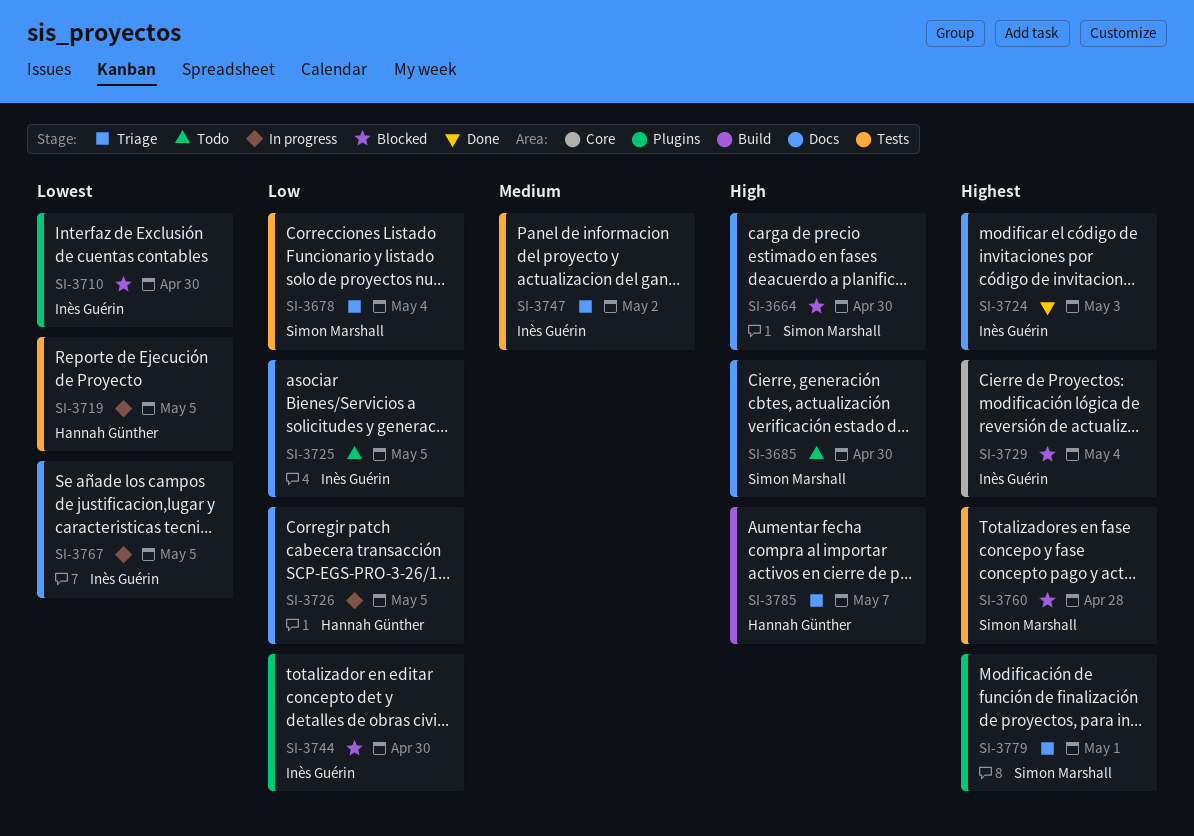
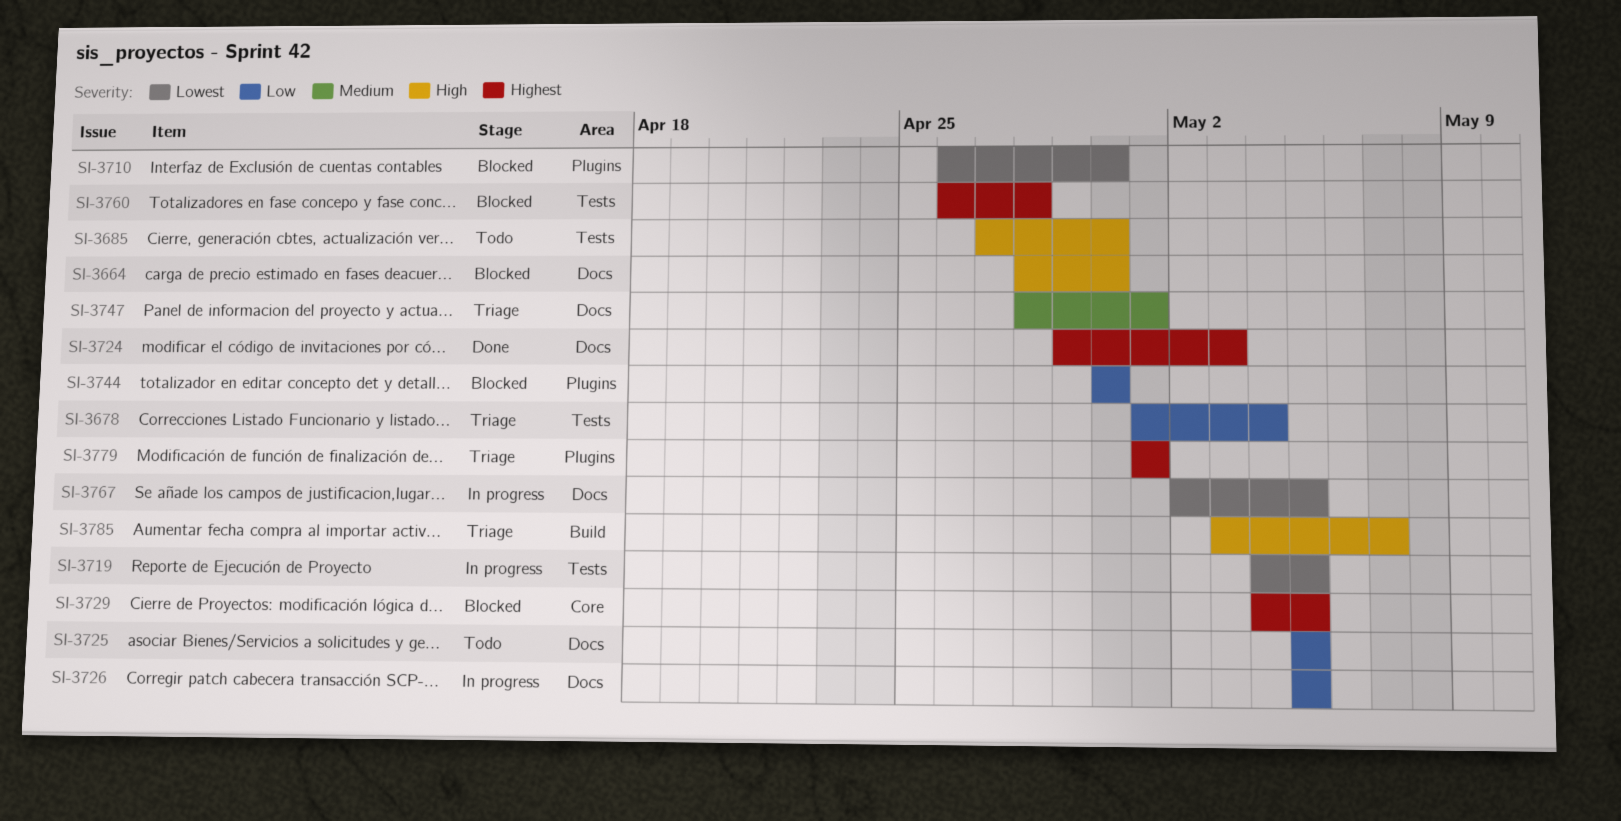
SI-3685, label: Docs -> Tests
SI-3729, due: May 4 -> May 5
SI-3747, label: Tests -> Docs
SI-3747, due: May 2 -> May 1

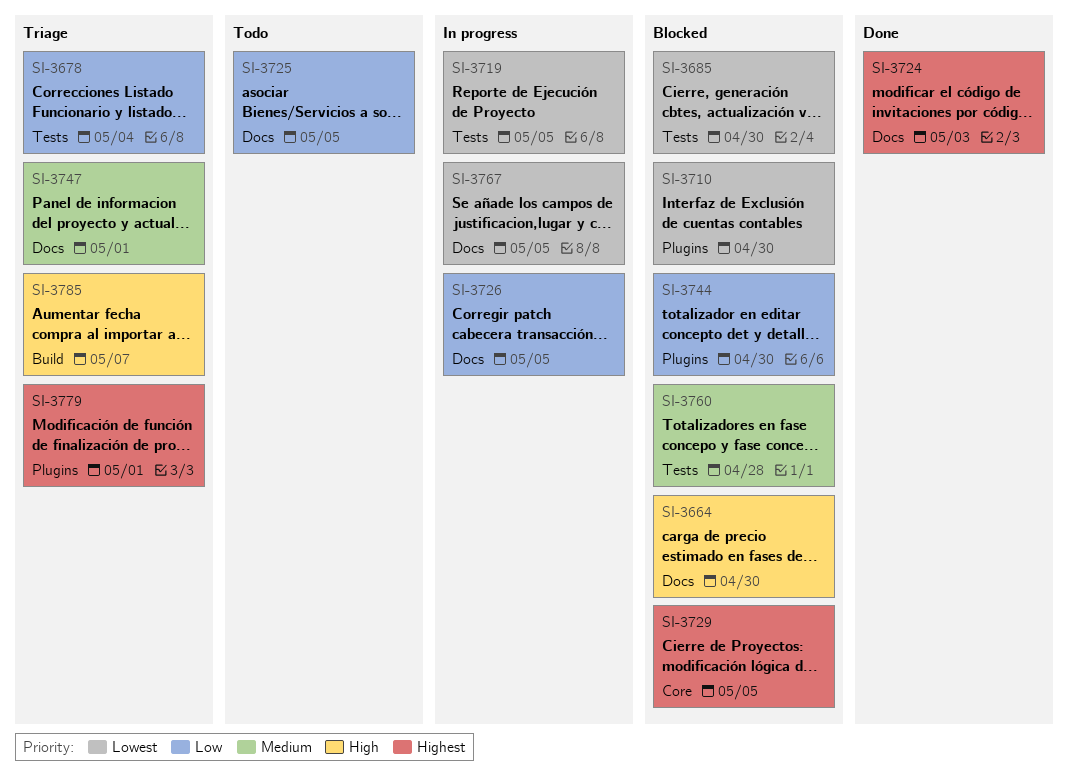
SI-3685, status: Todo -> Blocked
SI-3685, priority: High -> Lowest
SI-3760, priority: Highest -> Medium

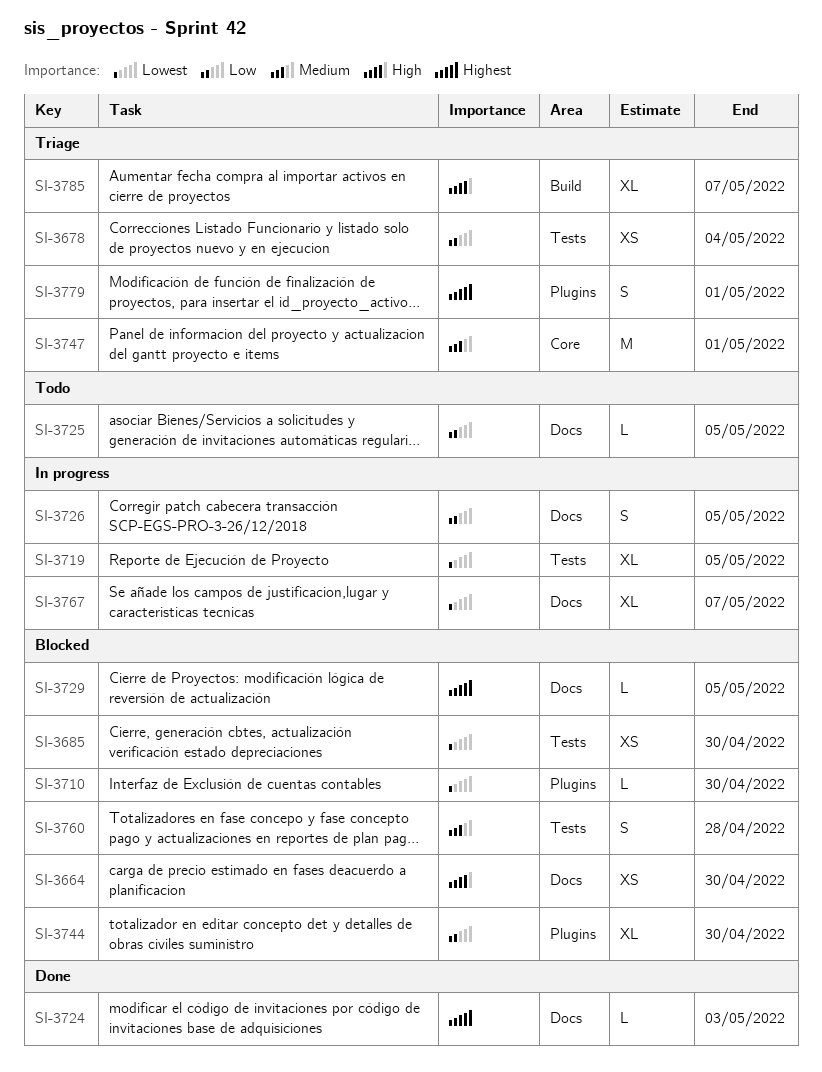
SI-3729, label: Core -> Docs
SI-3747, label: Docs -> Core
SI-3767, due: May 5 -> May 7

